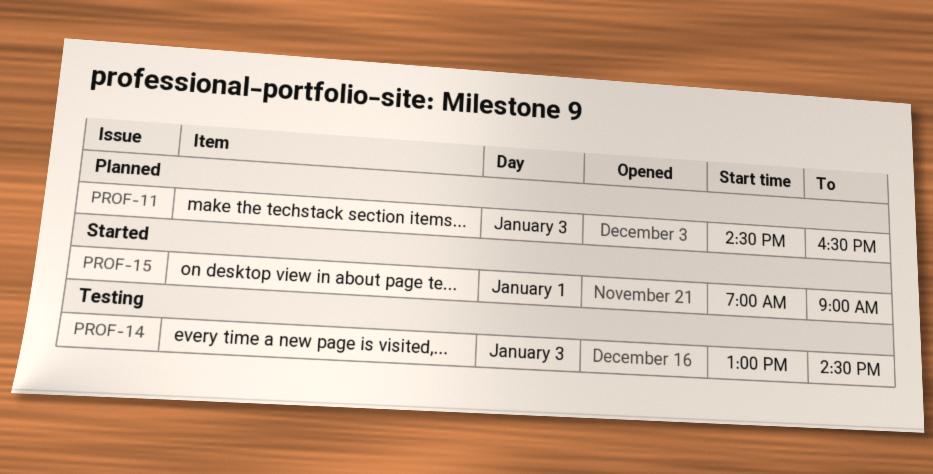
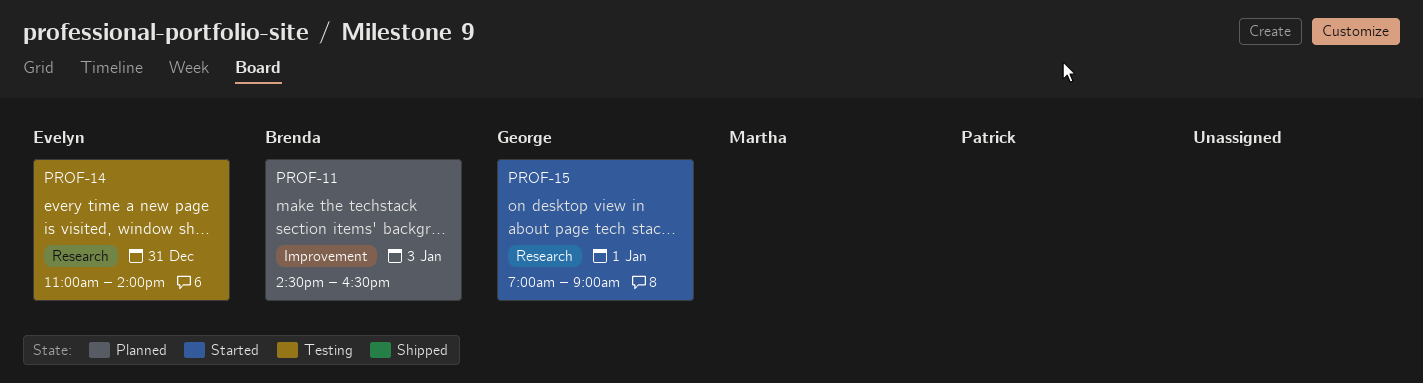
PROF-14, day: Jan 3 -> Dec 31
PROF-14, begins: 13:00 -> 11:00
PROF-14, ends: 14:30 -> 14:00

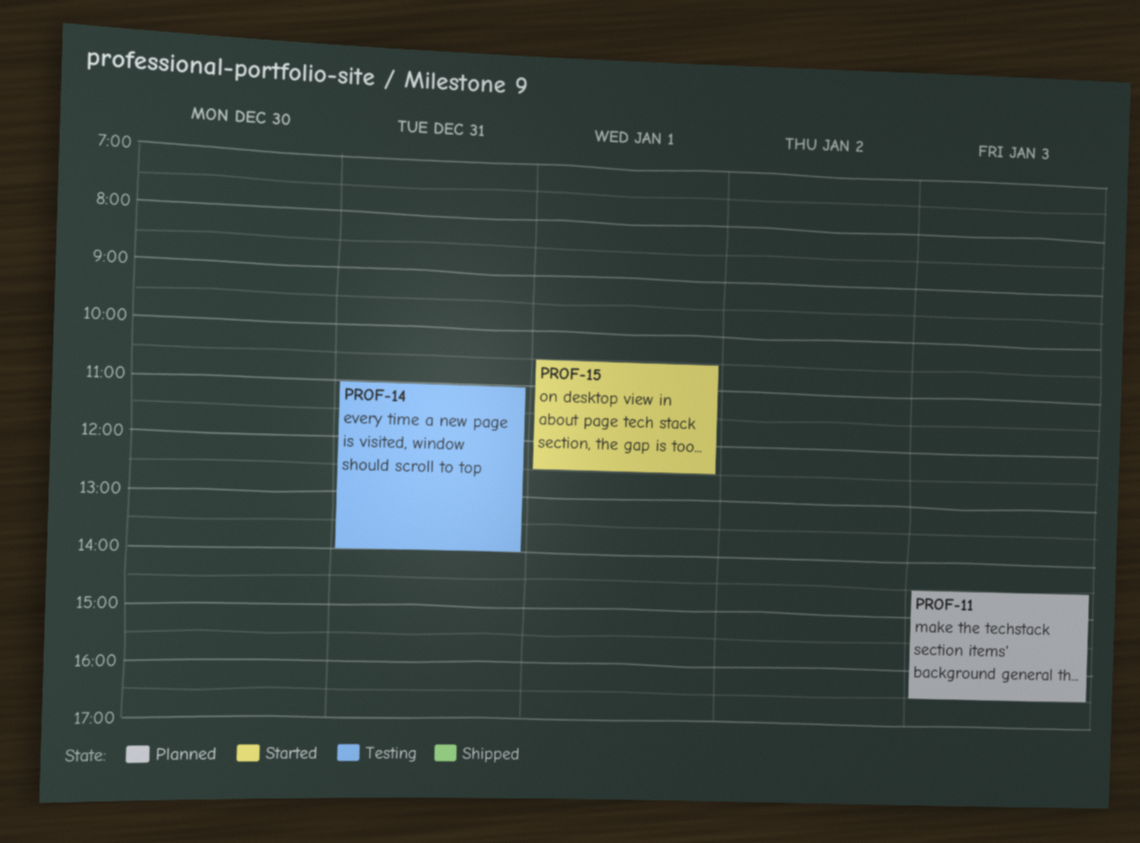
PROF-15, begins: 07:00 -> 10:30
PROF-15, ends: 09:00 -> 12:30

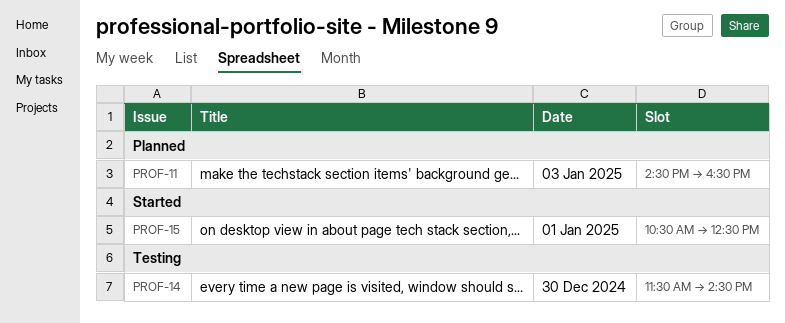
PROF-14, day: Dec 31 -> Dec 30
PROF-14, begins: 11:00 -> 11:30
PROF-14, ends: 14:00 -> 14:30

